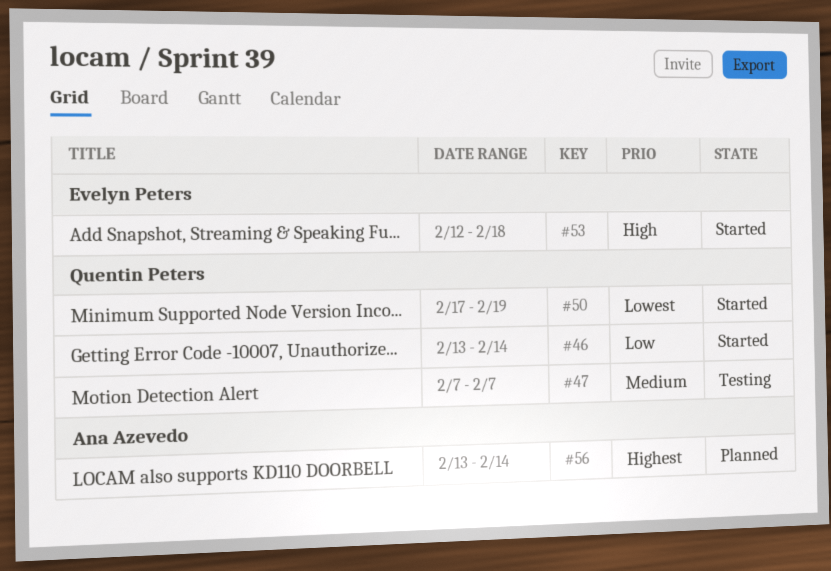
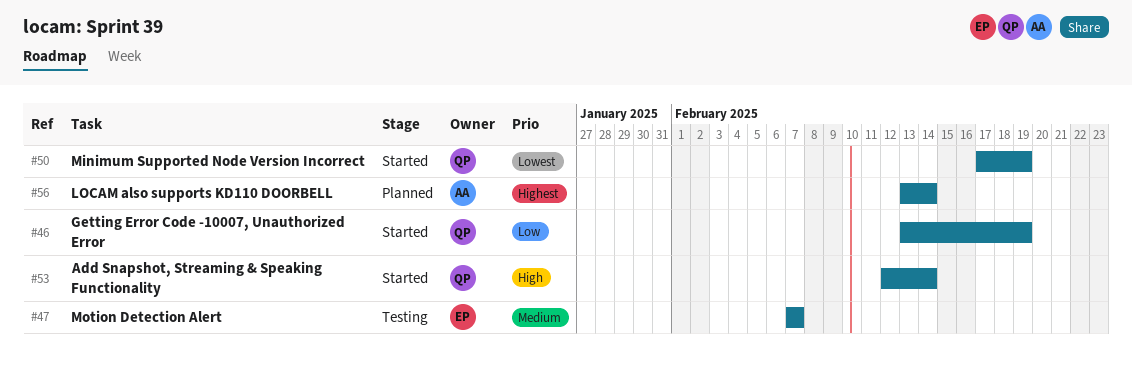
#46, due: Feb 14 -> Feb 19
#47, owner: Quentin Peters -> Evelyn Peters
#53, owner: Evelyn Peters -> Quentin Peters
#53, due: Feb 18 -> Feb 14

